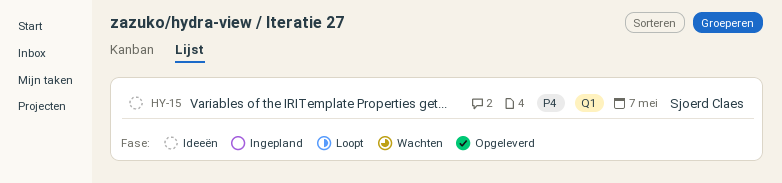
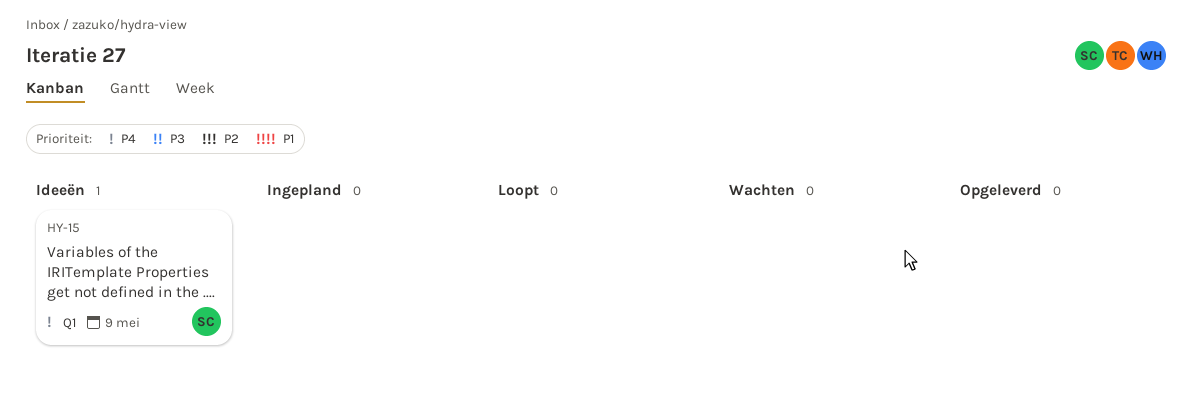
HY-15, due: May 7 -> May 9

